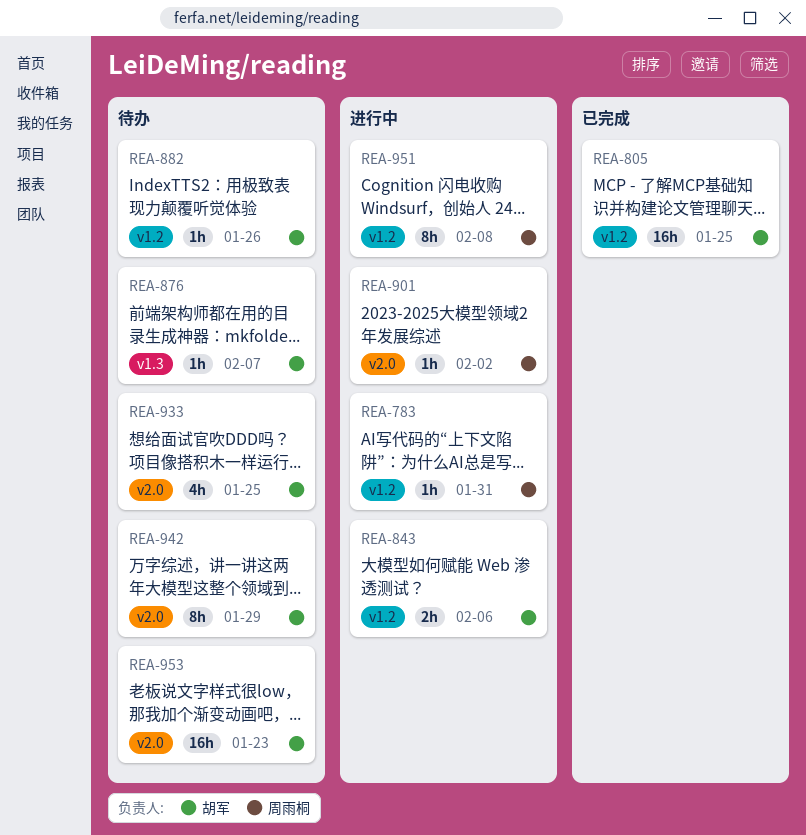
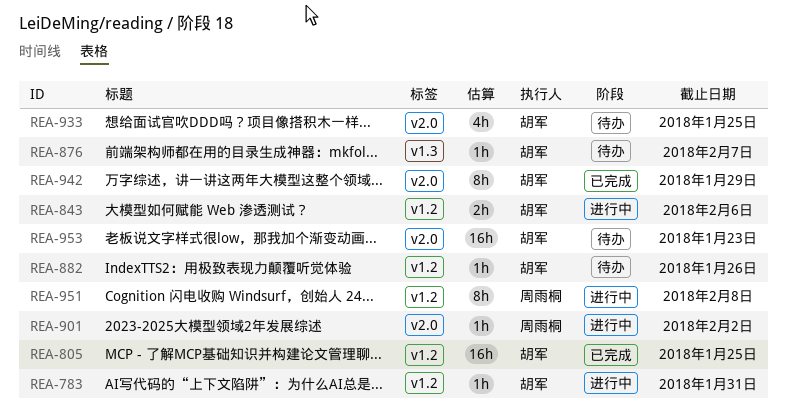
REA-783, owner: 周雨桐 -> 胡军
REA-942, status: 待办 -> 已完成

